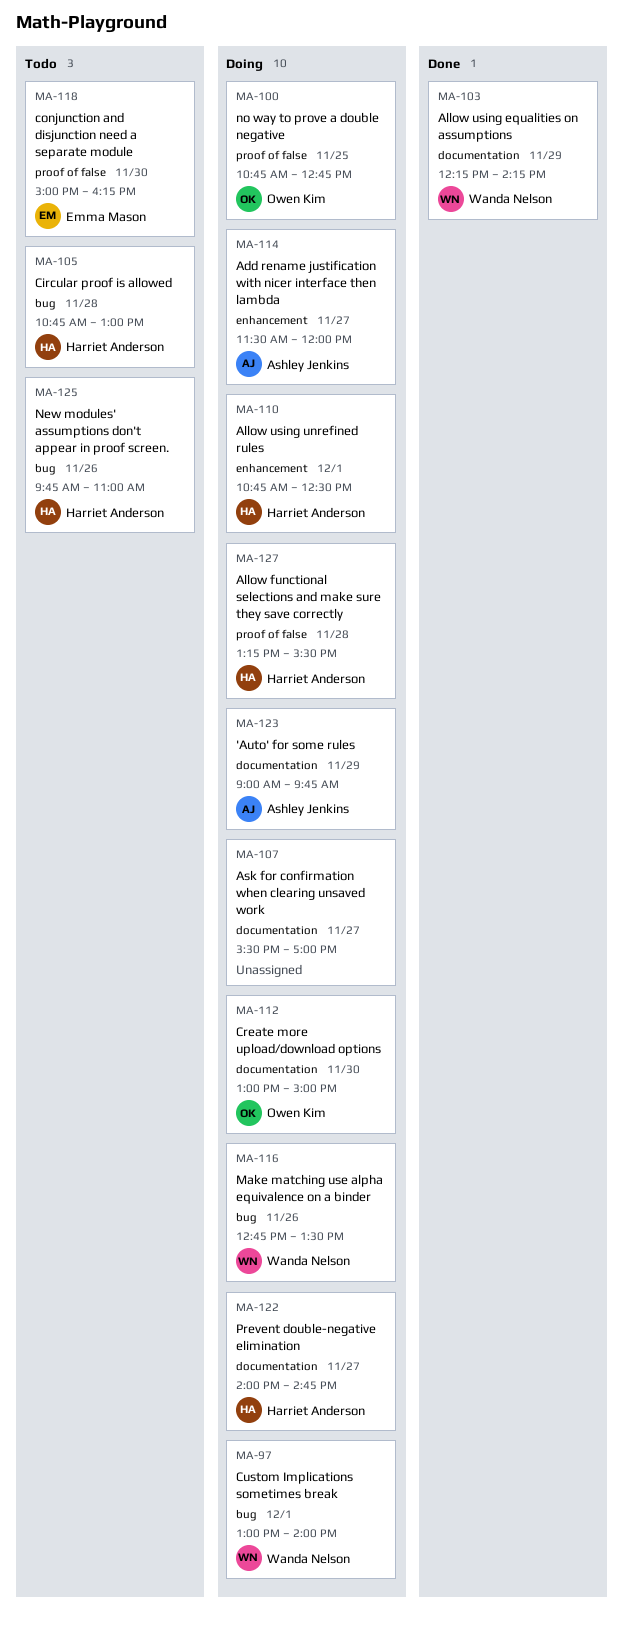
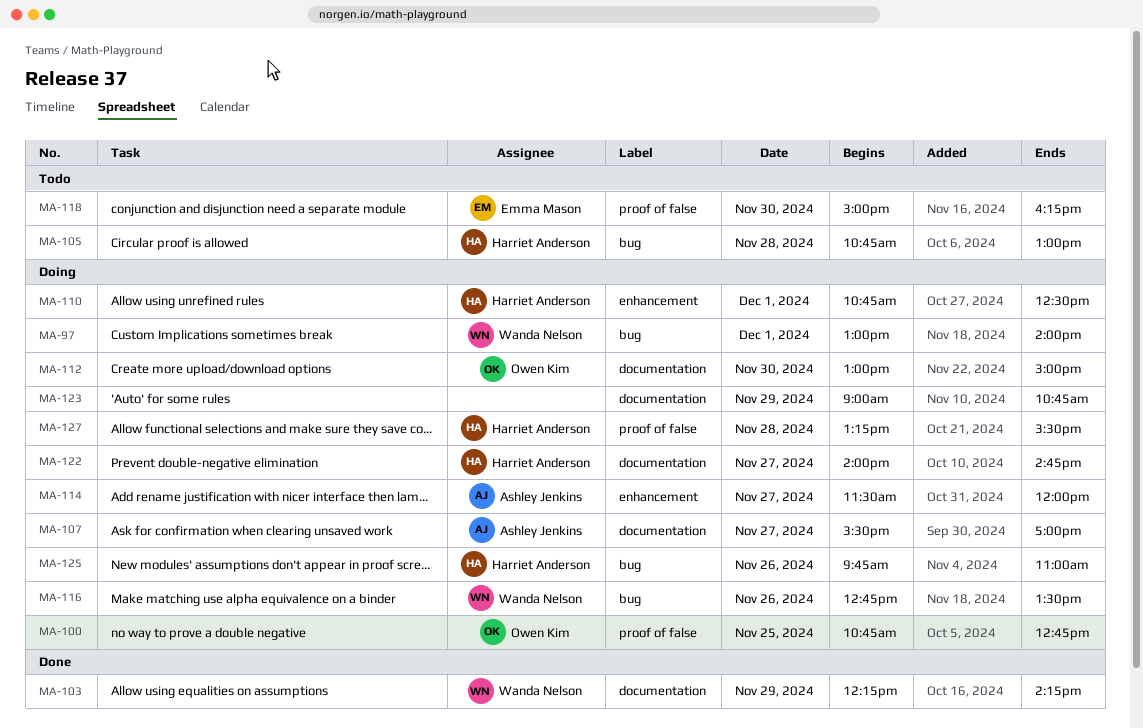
MA-107, owner: none -> Ashley Jenkins
MA-123, owner: Ashley Jenkins -> none
MA-123, ends: 09:45 -> 10:45
MA-125, status: Todo -> Doing

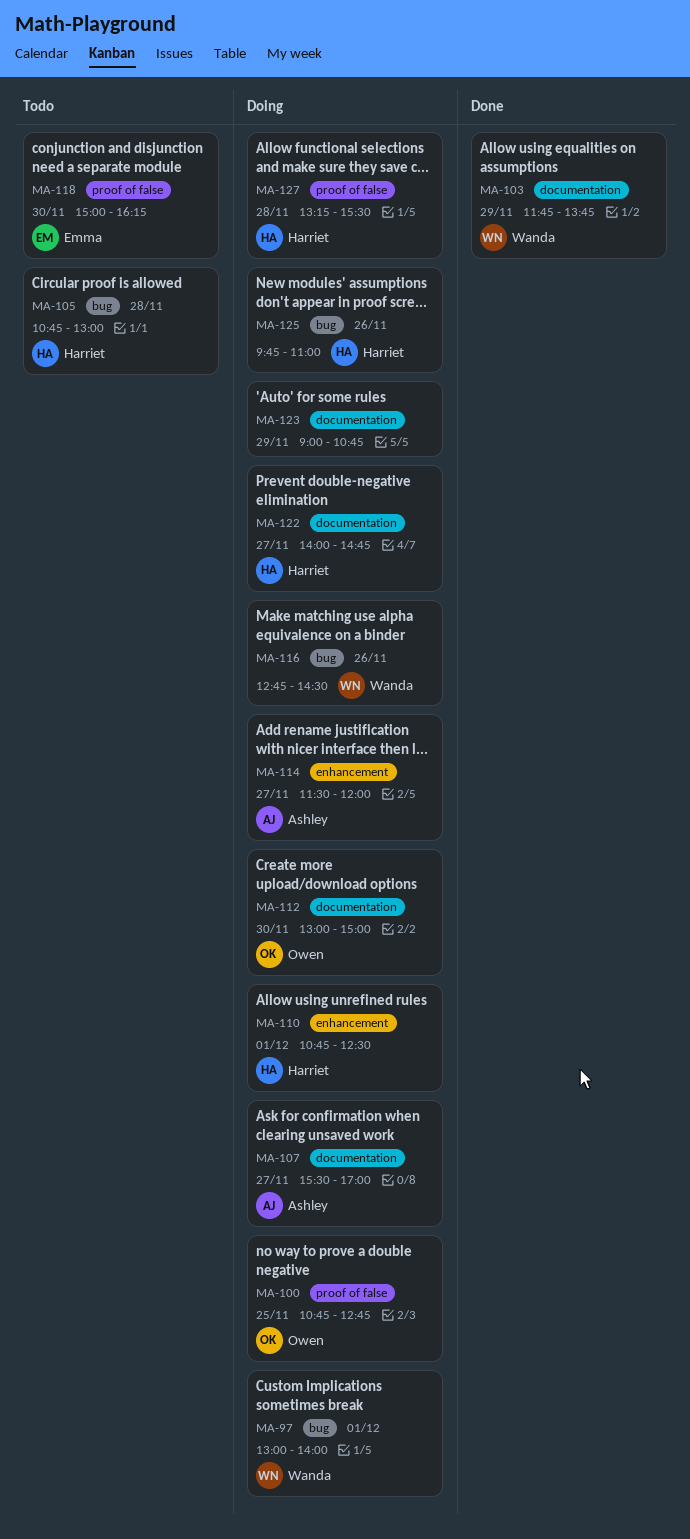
MA-103, begins: 12:15 -> 11:45
MA-103, ends: 14:15 -> 13:45
MA-116, ends: 13:30 -> 14:30

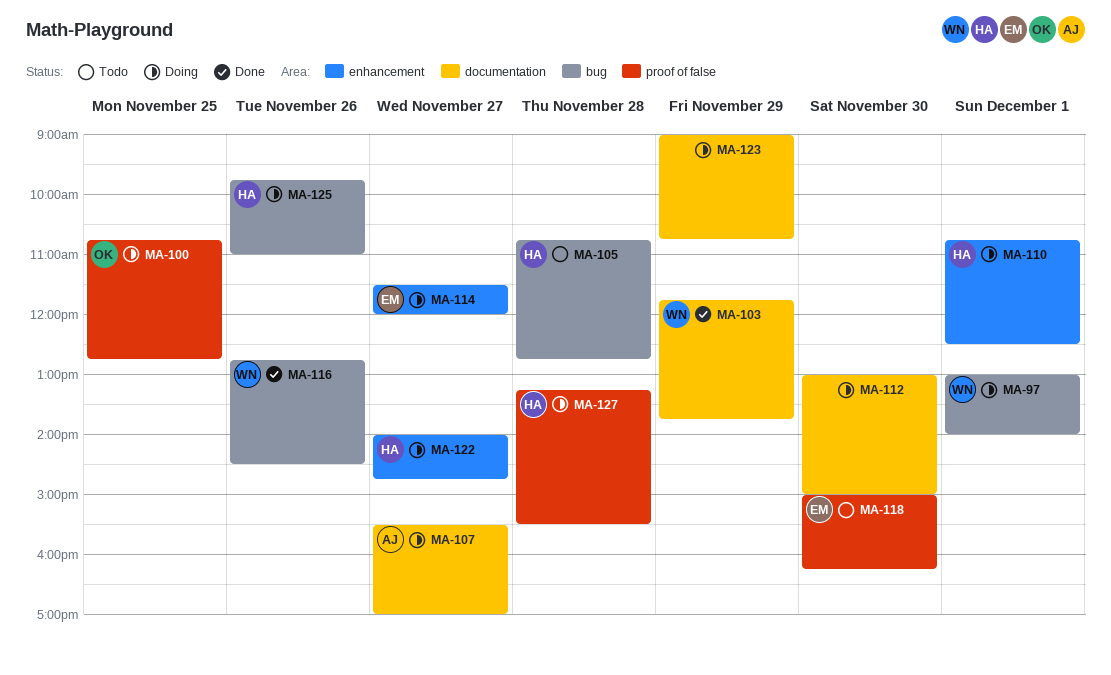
MA-105, ends: 13:00 -> 12:45
MA-112, owner: Owen -> none
MA-114, owner: Ashley -> Emma
MA-116, status: Doing -> Done
MA-122, label: documentation -> enhancement

